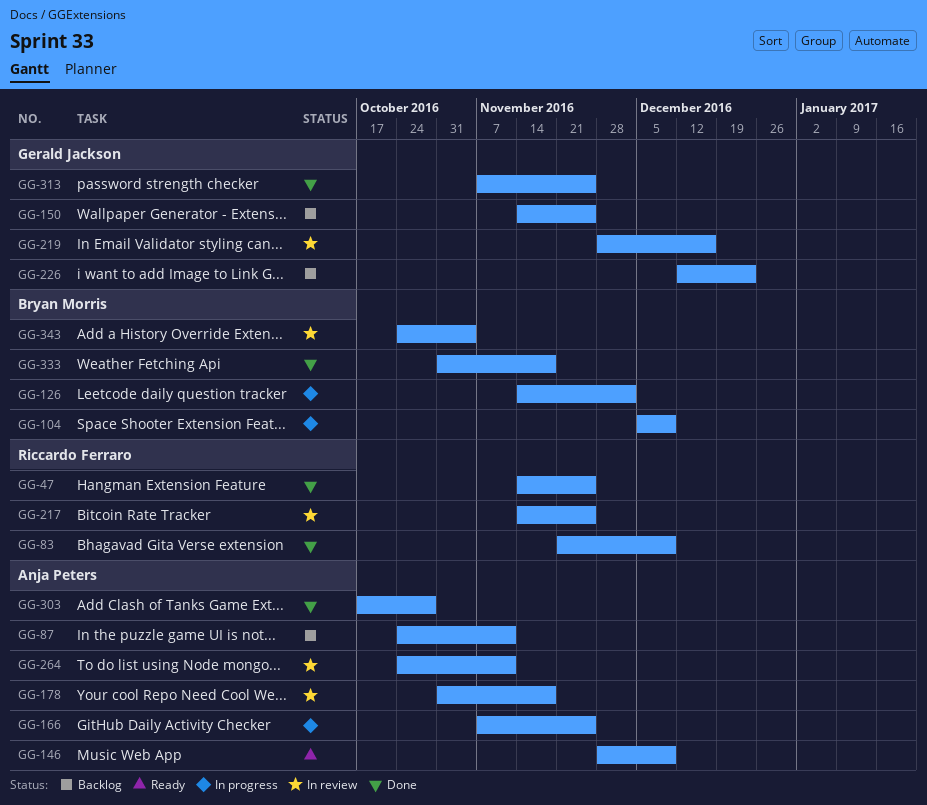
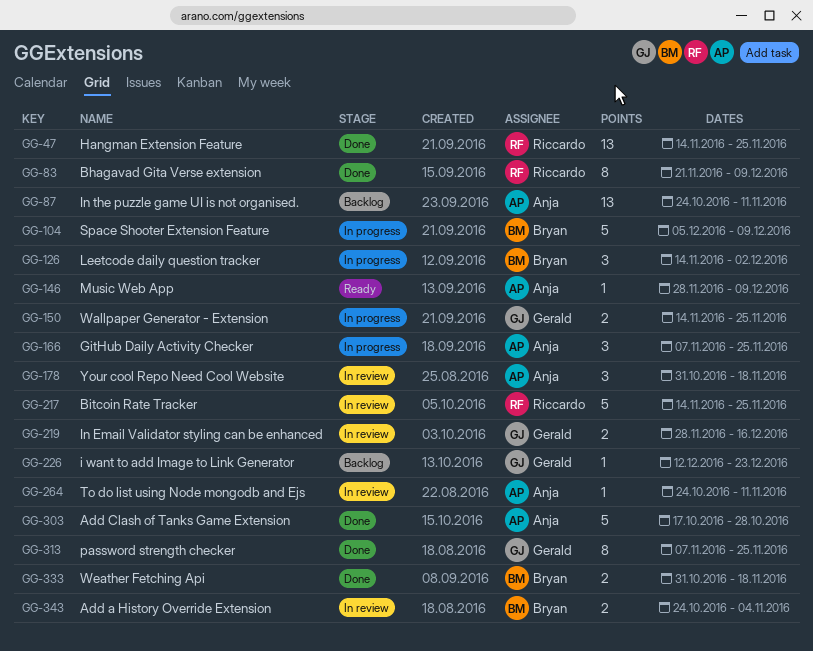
GG-150, status: Backlog -> In progress

